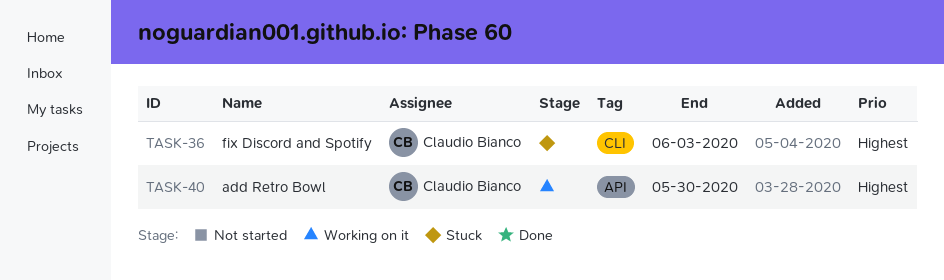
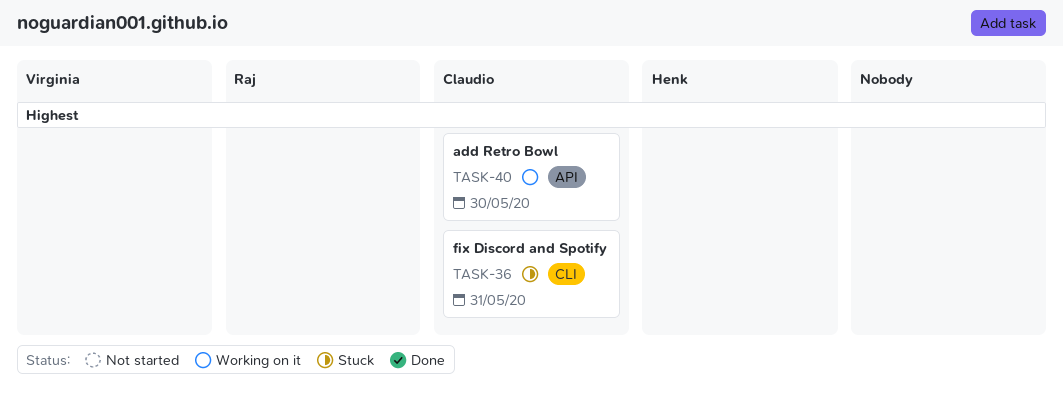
TASK-36, due: Jun 3 -> May 31

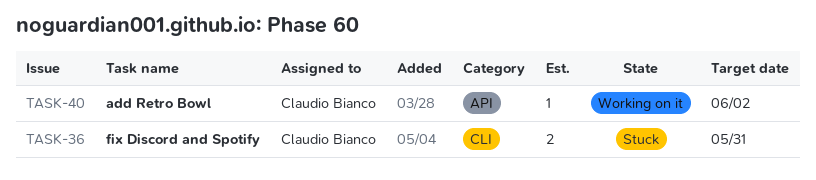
TASK-40, due: May 30 -> Jun 2

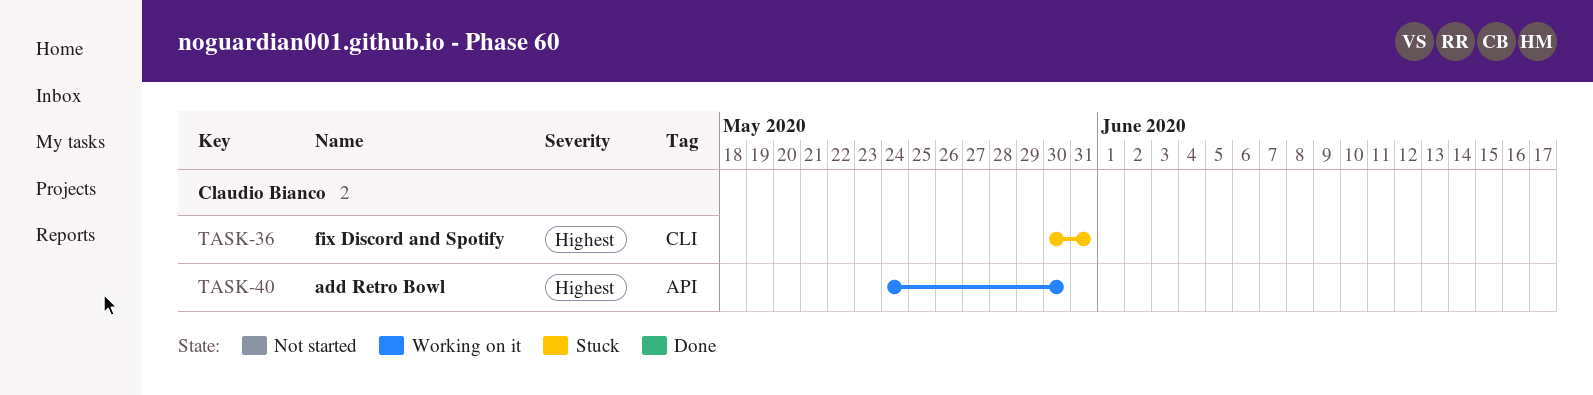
TASK-40, due: Jun 2 -> May 30

